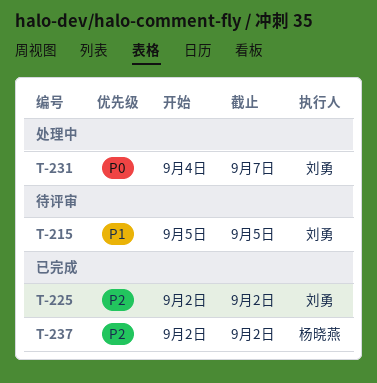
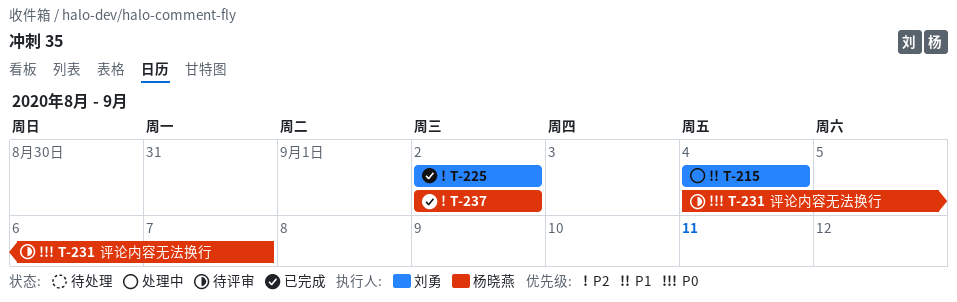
T-215, status: 待评审 -> 处理中
T-215, start: Sep 5 -> Sep 4
T-215, due: Sep 5 -> Sep 4
T-231, status: 处理中 -> 待评审
T-231, owner: 刘勇 -> 杨晓燕

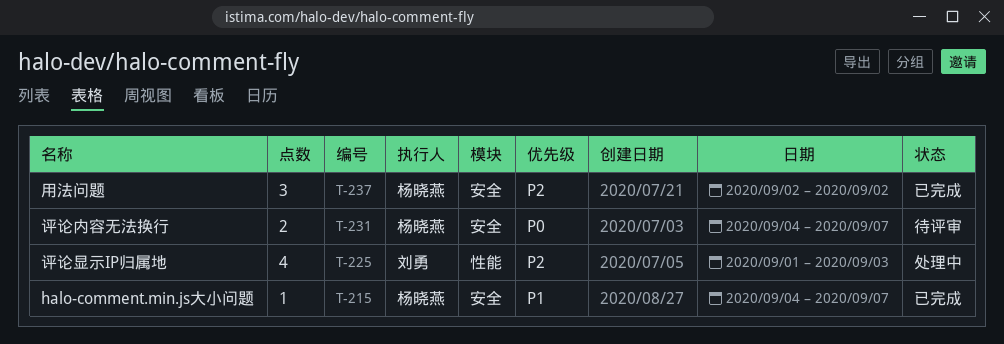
T-215, status: 处理中 -> 已完成
T-215, owner: 刘勇 -> 杨晓燕
T-215, due: Sep 4 -> Sep 7
T-225, status: 已完成 -> 处理中
T-225, start: Sep 2 -> Sep 1
T-225, due: Sep 2 -> Sep 3

